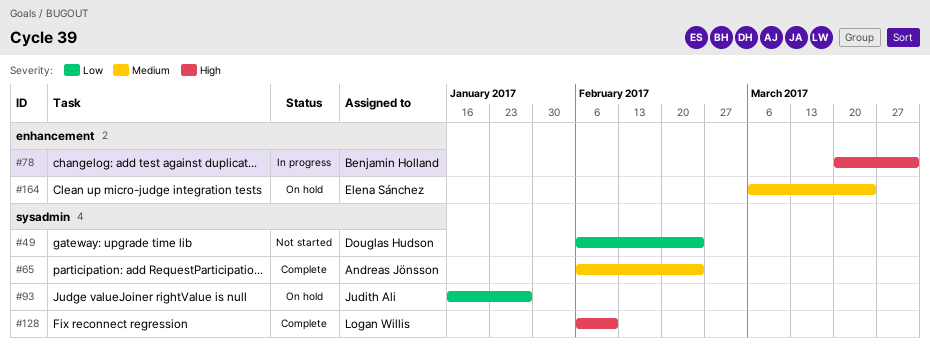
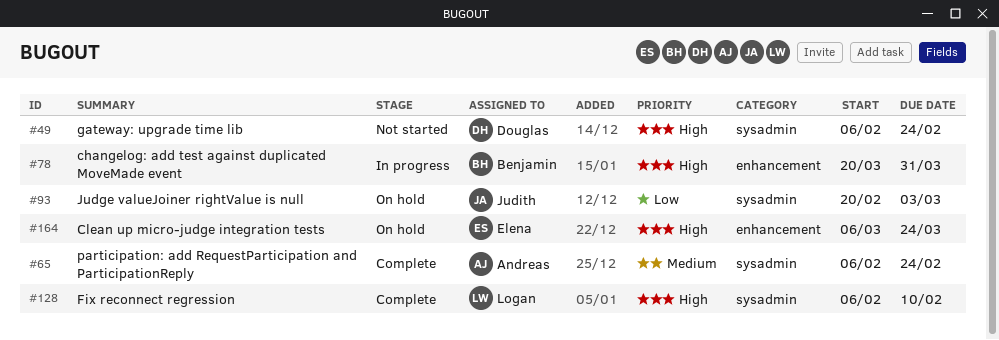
#49, priority: Low -> High
#93, start: Jan 16 -> Feb 20
#93, due: Jan 27 -> Mar 3
#164, priority: Medium -> High

